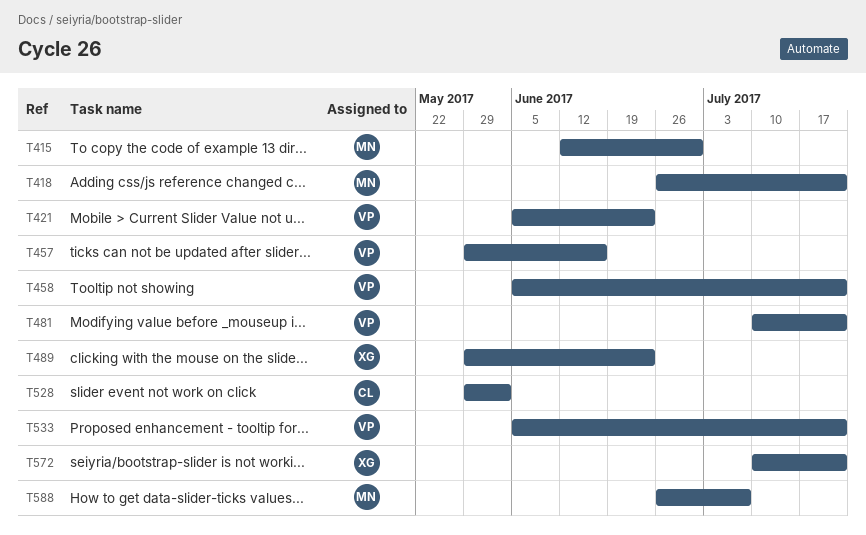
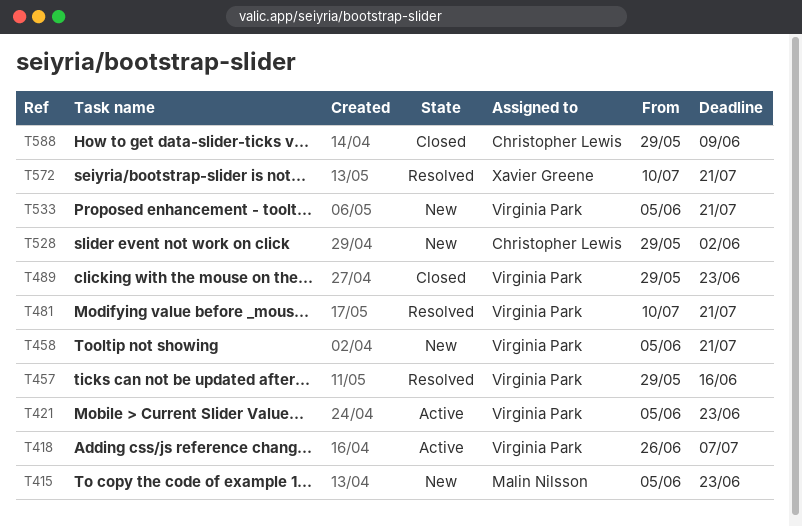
T415, start: Jun 12 -> Jun 5
T415, due: Jun 30 -> Jun 23
T418, owner: Malin Nilsson -> Virginia Park
T418, due: Jul 21 -> Jul 7
T489, owner: Xavier Greene -> Virginia Park
T588, owner: Malin Nilsson -> Christopher Lewis
T588, start: Jun 26 -> May 29
T588, due: Jul 7 -> Jun 9

